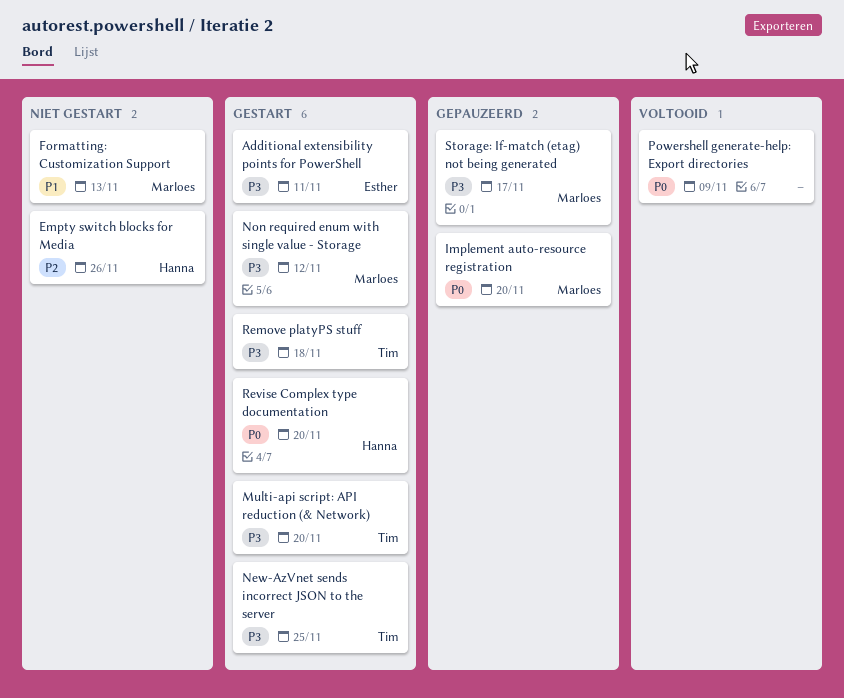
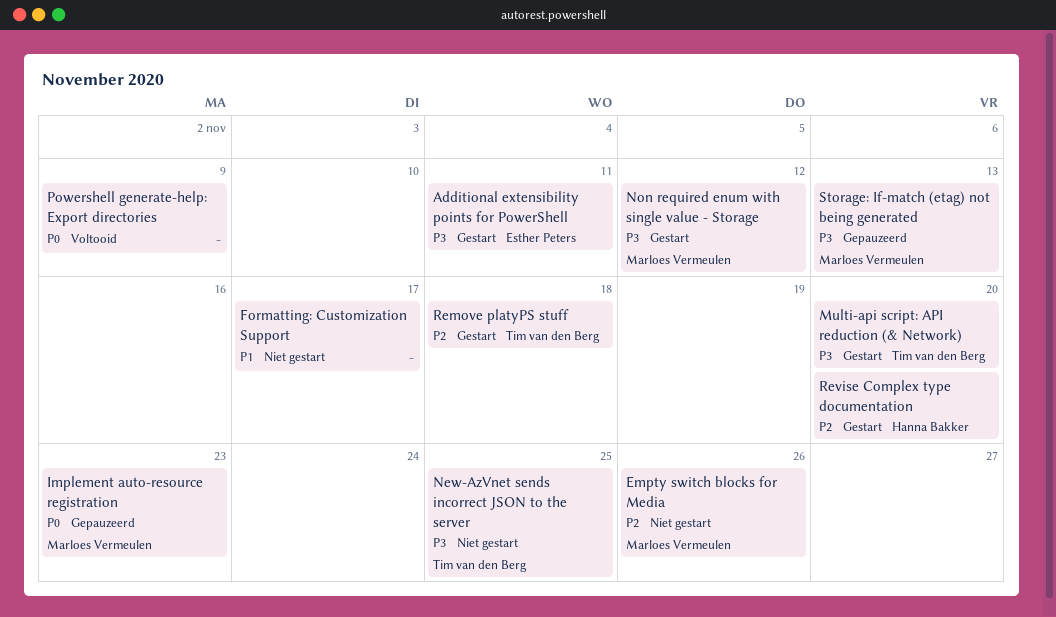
Empty switch blocks for Media, owner: Hanna Bakker -> Marloes Vermeulen
Formatting: Customization Support, owner: Marloes Vermeulen -> none
Formatting: Customization Support, due: Nov 13 -> Nov 17
Implement auto-resource registration, due: Nov 20 -> Nov 23
New-AzVnet sends incorrect JSON to the server, status: Gestart -> Niet gestart
Remove platyPS stuff, priority: P3 -> P2
Revise Complex type documentation, priority: P0 -> P2
Storage: If-match (etag) not being generated, due: Nov 17 -> Nov 13

